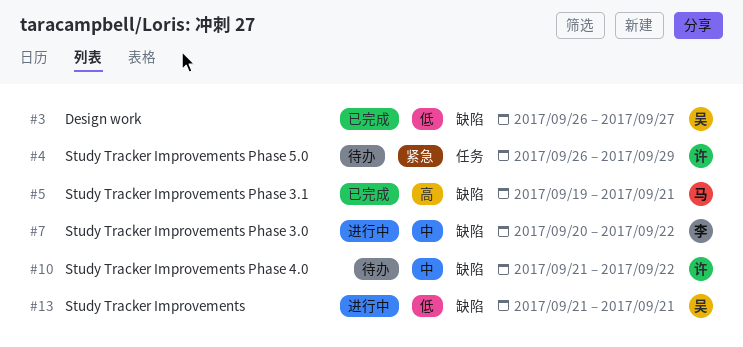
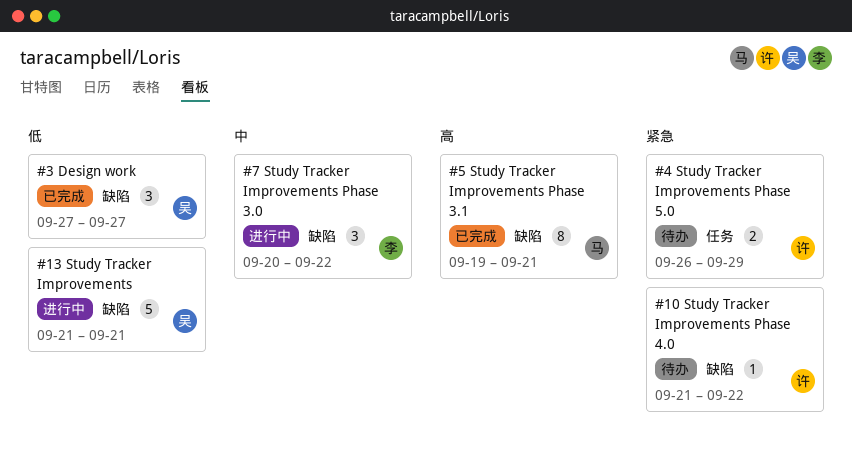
#3, start: Sep 26 -> Sep 27
#10, priority: 中 -> 紧急

